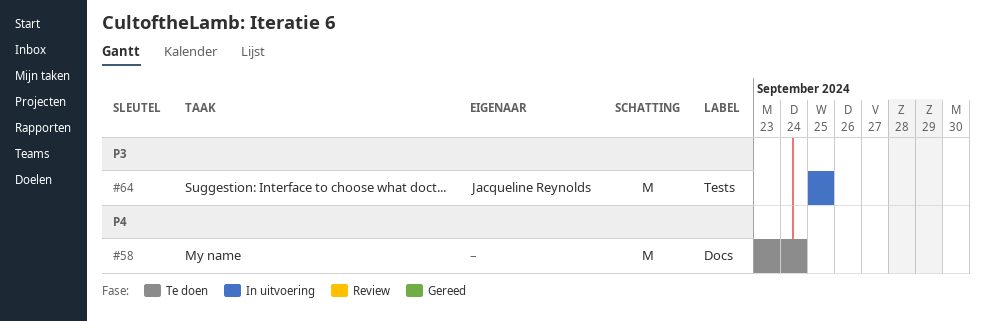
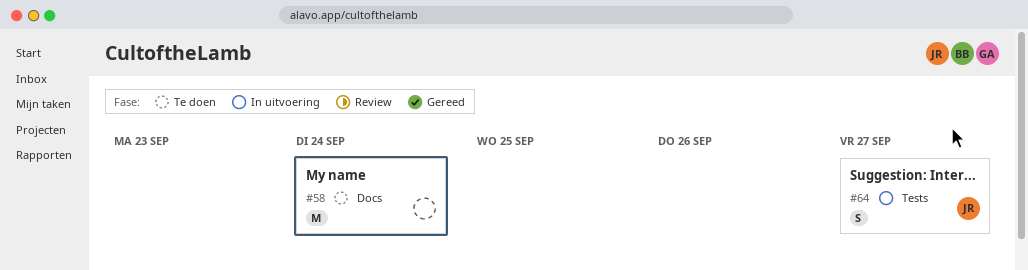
#64, estimate: M -> S
#64, due: Sep 25 -> Sep 27

